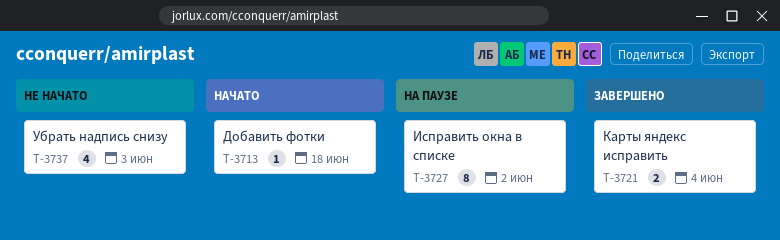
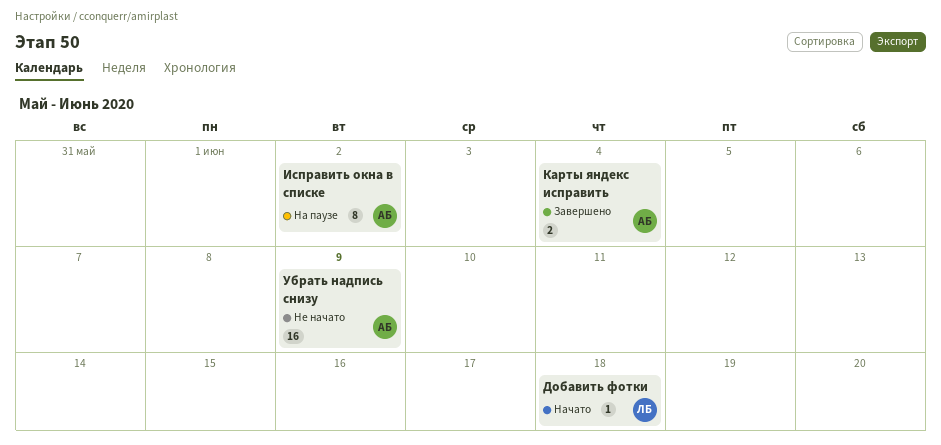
Убрать надпись снизу, estimate: 4 -> 16
Убрать надпись снизу, due: Jun 3 -> Jun 9

